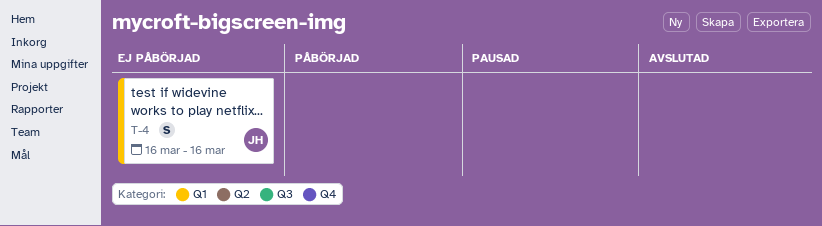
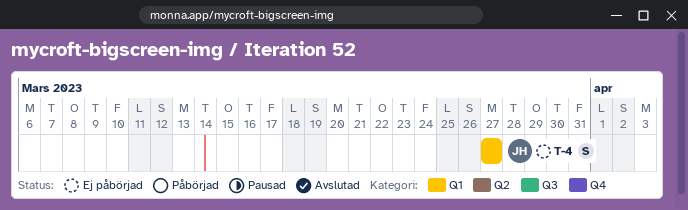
T-4, start: Mar 16 -> Mar 27
T-4, due: Mar 16 -> Mar 27

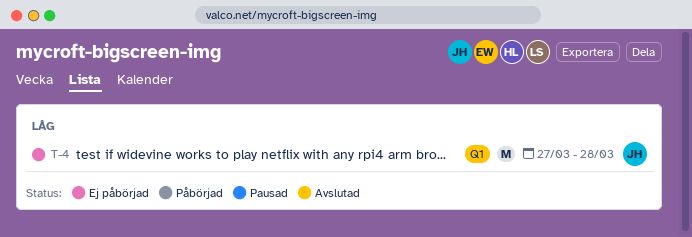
T-4, estimate: S -> M
T-4, due: Mar 27 -> Mar 28

